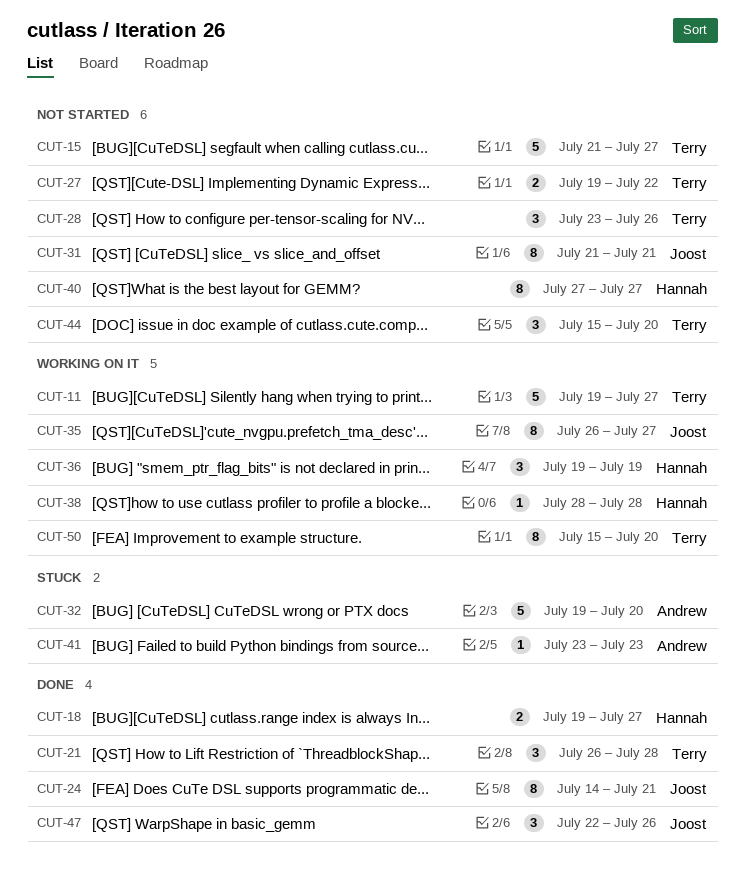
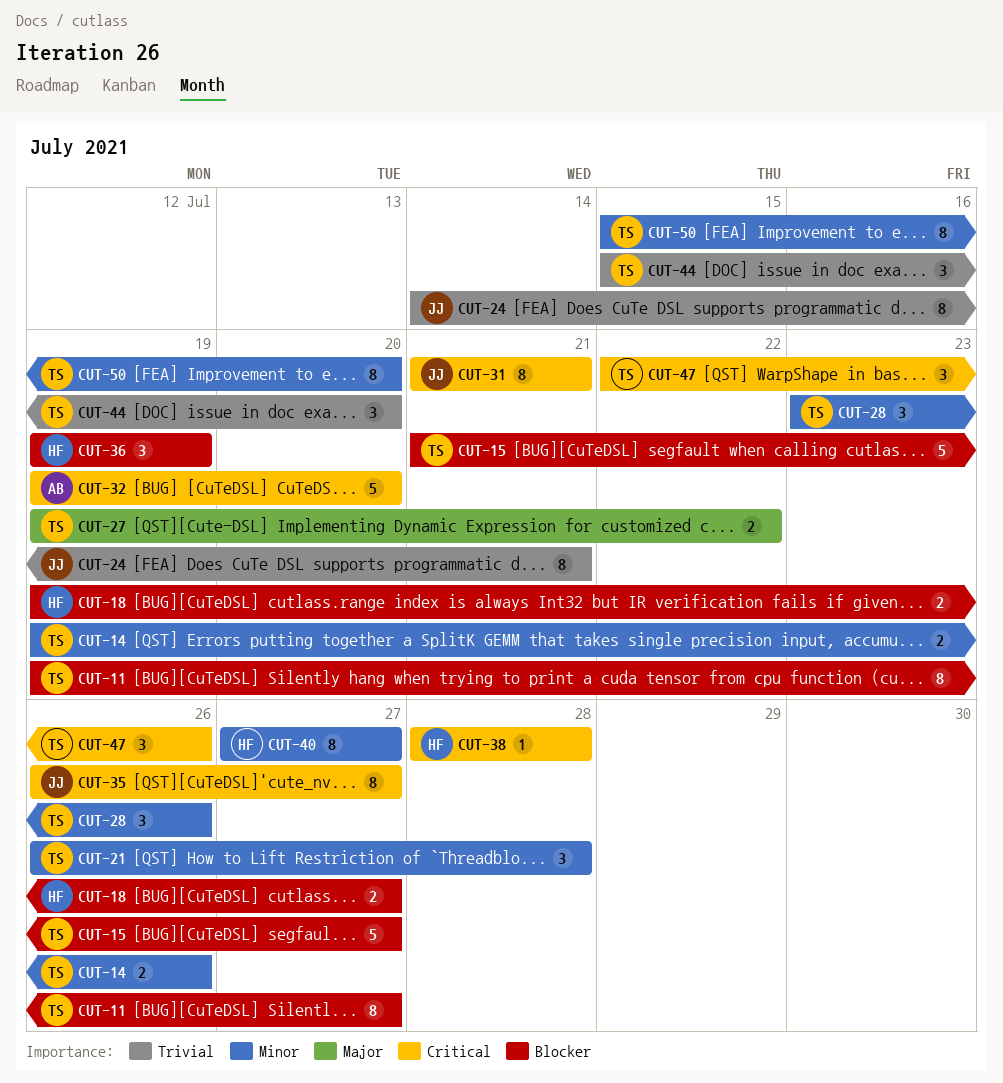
CUT-11, estimate: 5 -> 8
CUT-14: none -> present
CUT-41: present -> none
CUT-47, owner: Joost -> Terry

